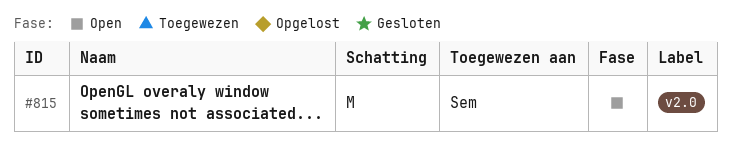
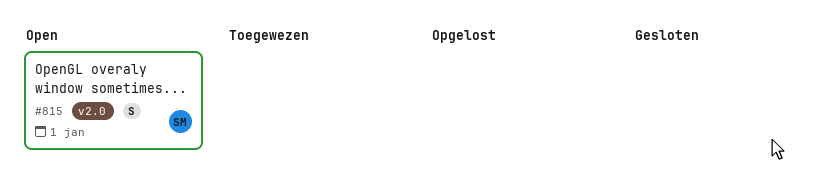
#815, estimate: M -> S

